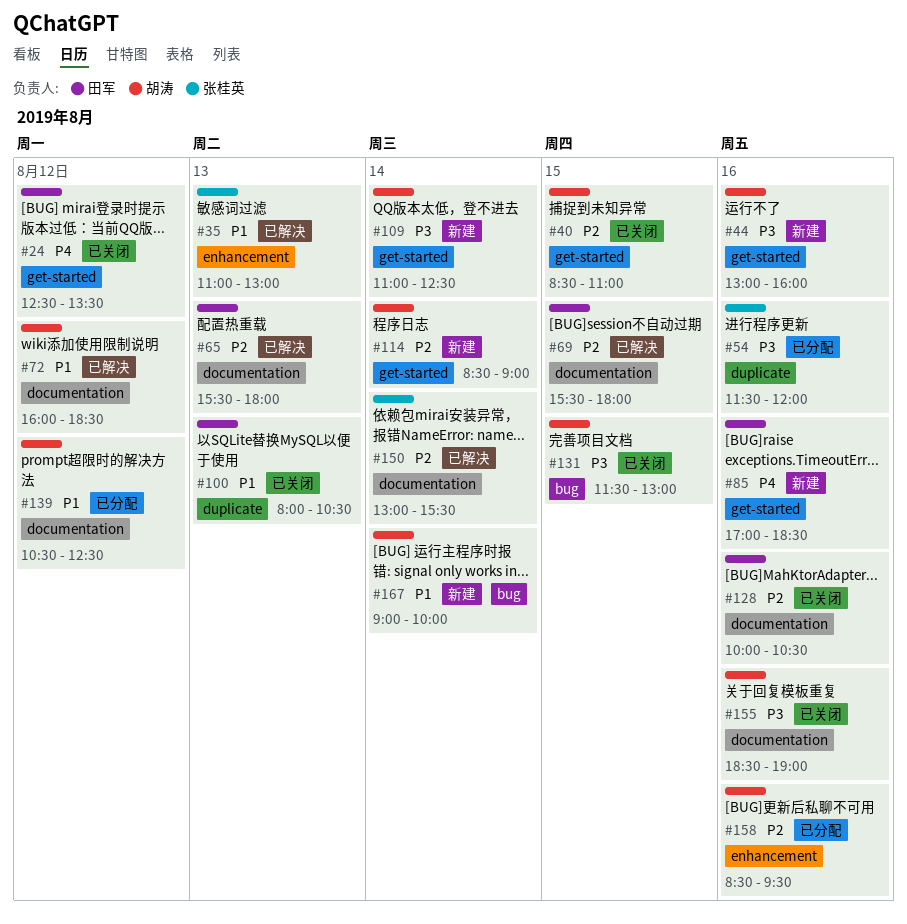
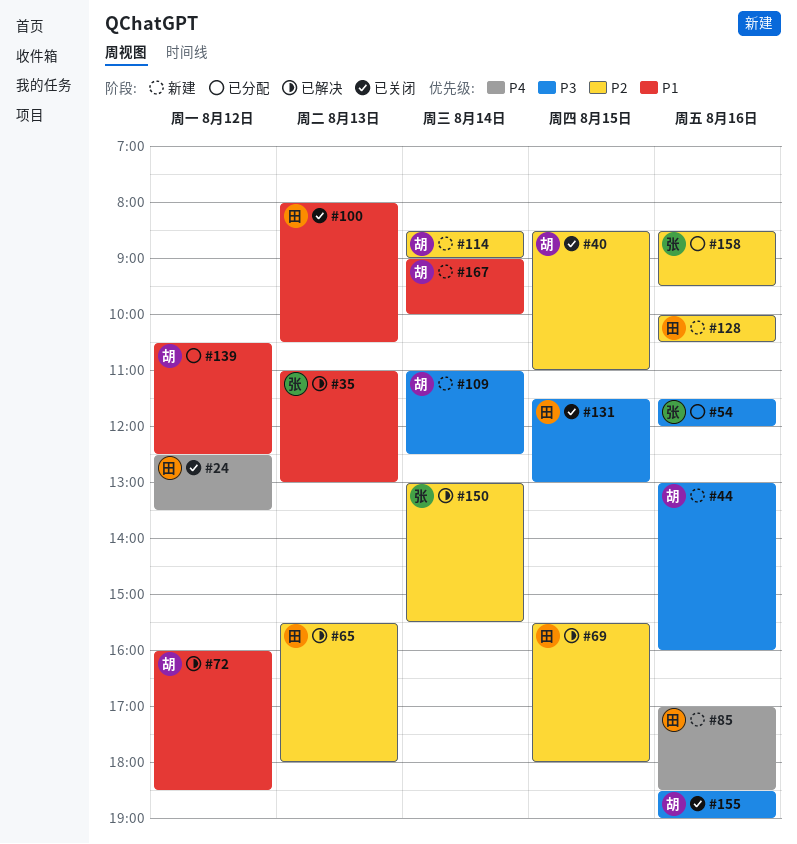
#128, status: 已关闭 -> 新建
#131, owner: 胡涛 -> 田军
#158, owner: 胡涛 -> 张桂英

